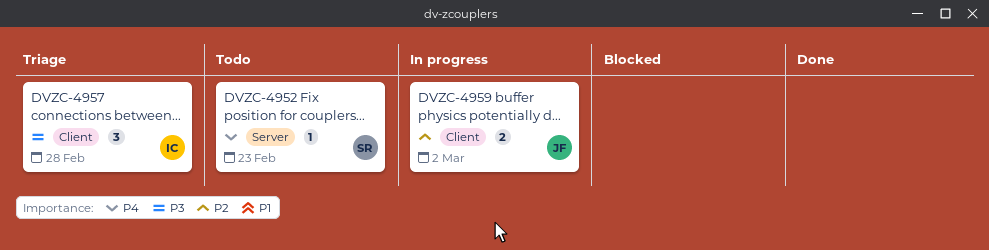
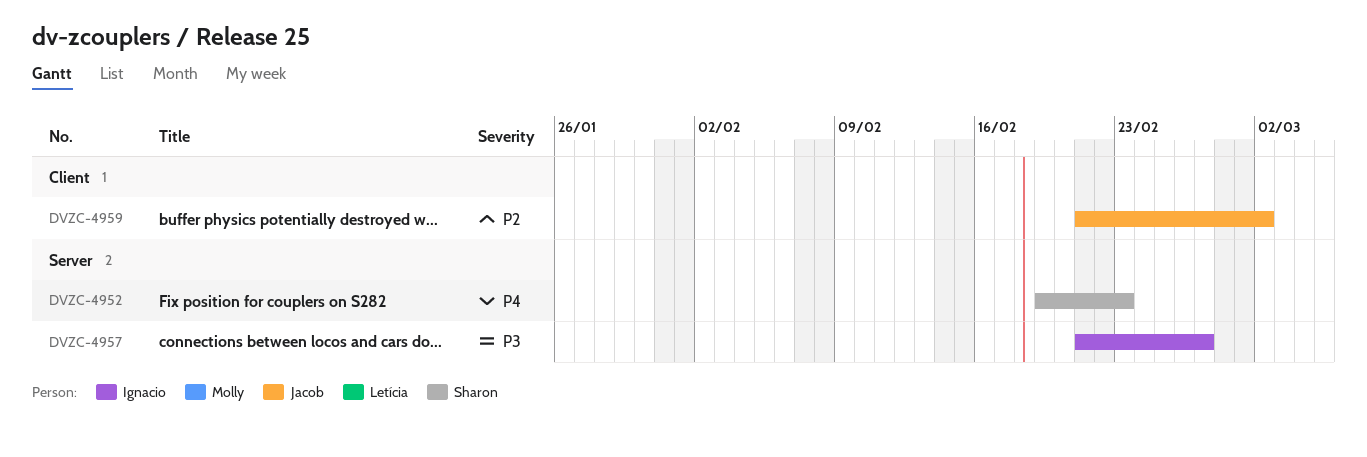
DVZC-4957, label: Client -> Server
DVZC-4957, due: Feb 28 -> Feb 27

